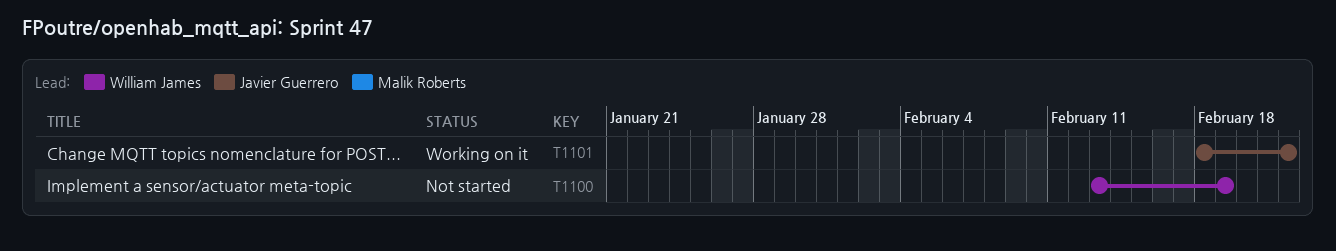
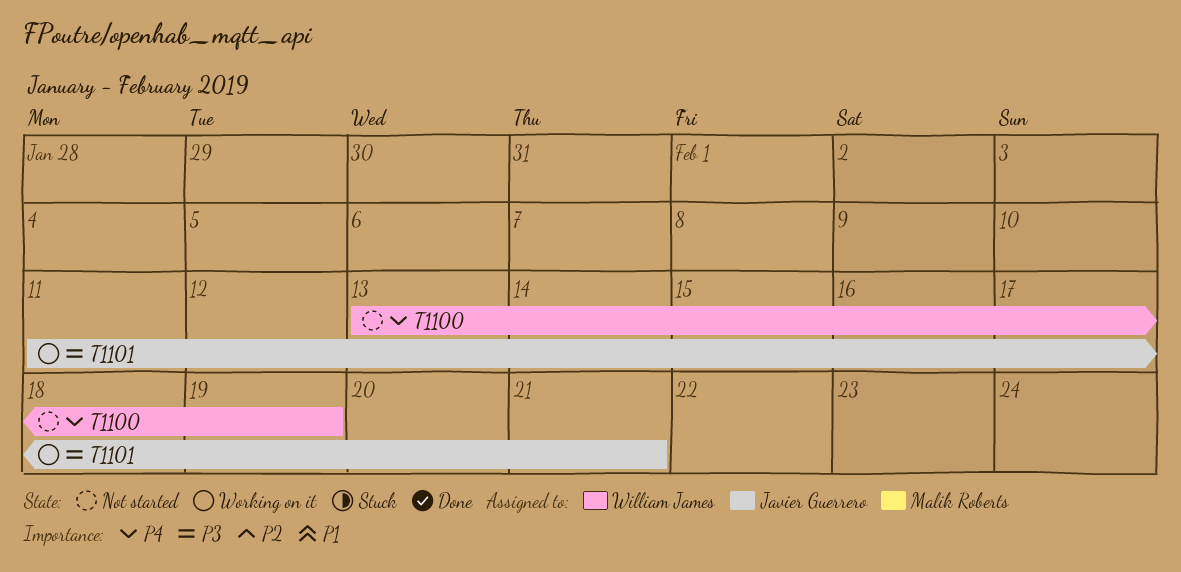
T1101, start: Feb 18 -> Feb 11
T1101, due: Feb 22 -> Feb 21

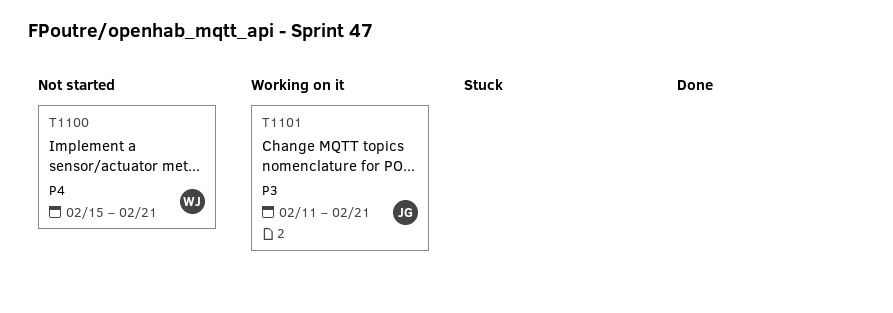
T1100, start: Feb 13 -> Feb 15
T1100, due: Feb 19 -> Feb 21

